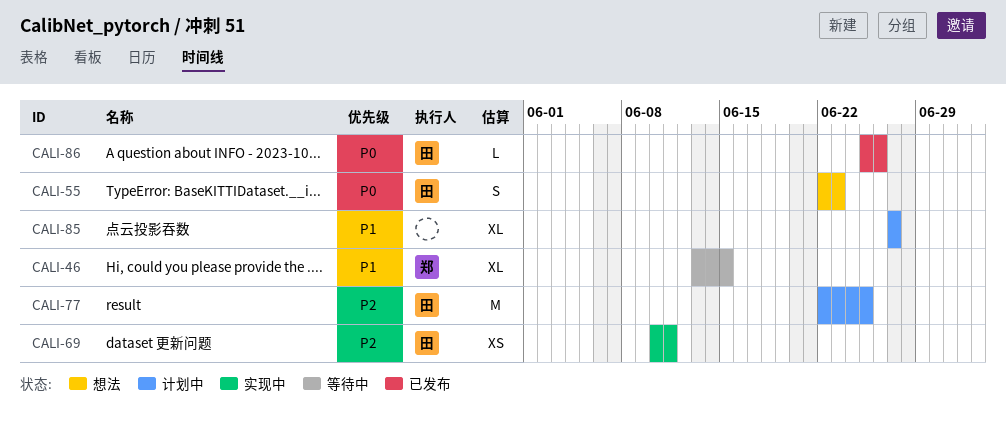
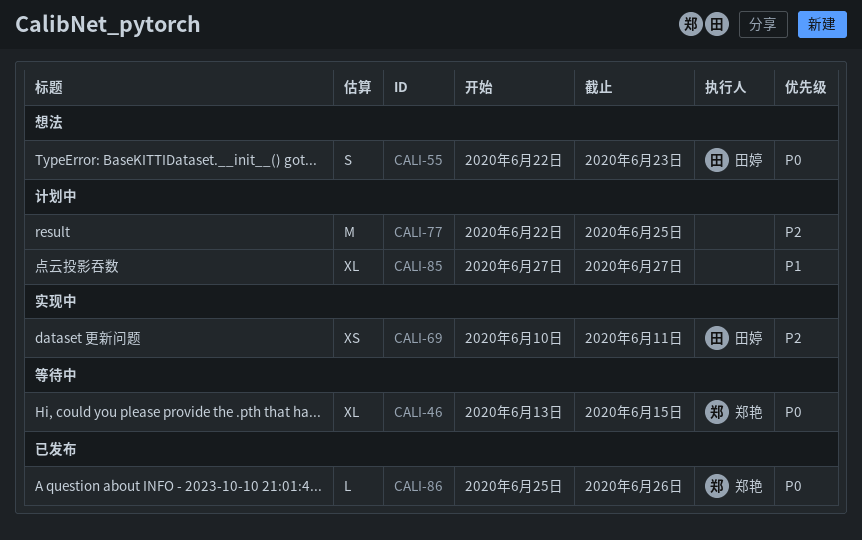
CALI-46, priority: P1 -> P0
CALI-77, owner: 田婷 -> none
CALI-86, owner: 田婷 -> 郑艳

